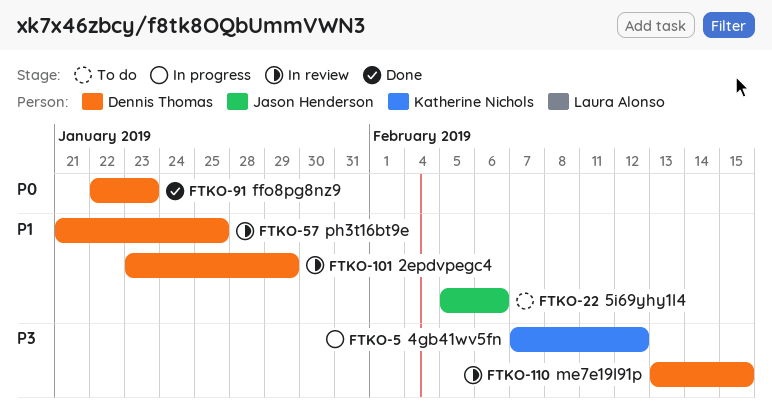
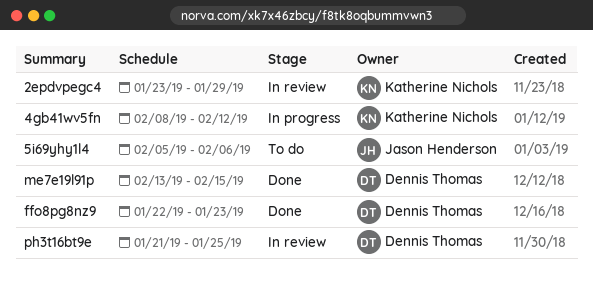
2epdvpegc4, owner: Dennis Thomas -> Katherine Nichols
4gb41wv5fn, start: Feb 7 -> Feb 8
me7e19l91p, status: In review -> Done

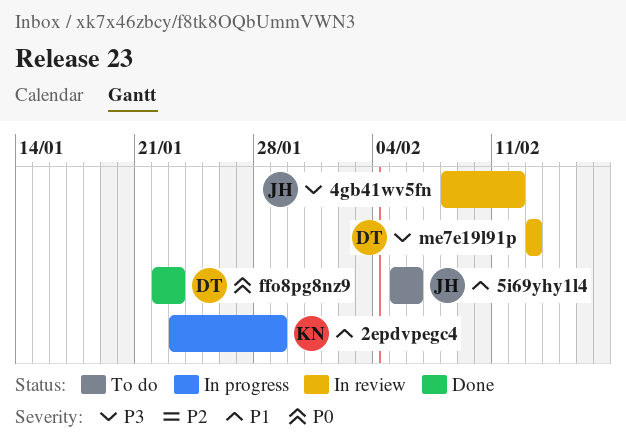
2epdvpegc4, status: In review -> In progress
4gb41wv5fn, status: In progress -> In review
4gb41wv5fn, owner: Katherine Nichols -> Jason Henderson
me7e19l91p, status: Done -> In review
me7e19l91p, due: Feb 15 -> Feb 13
ph3t16bt9e: present -> none

